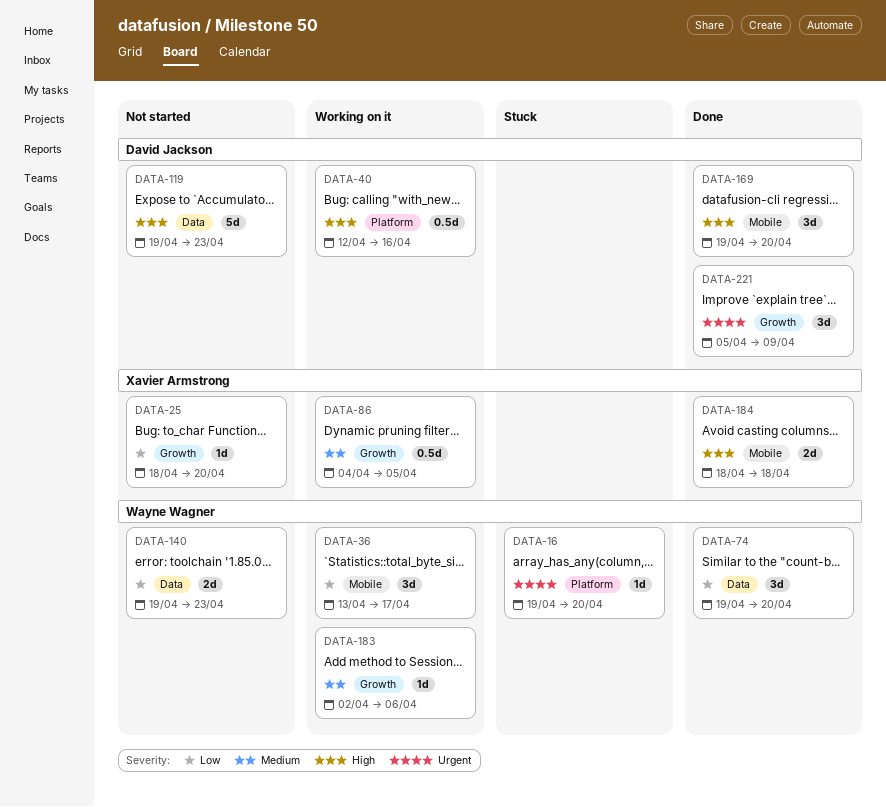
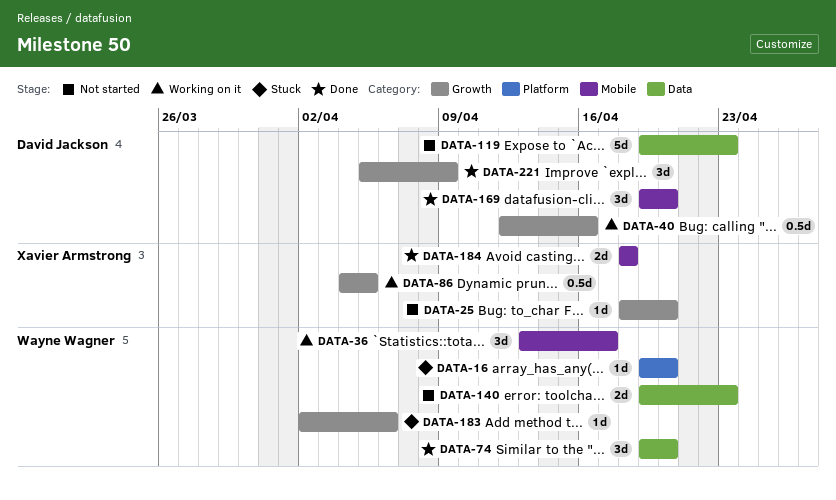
DATA-40, label: Platform -> Growth
DATA-183, status: Working on it -> Stuck

